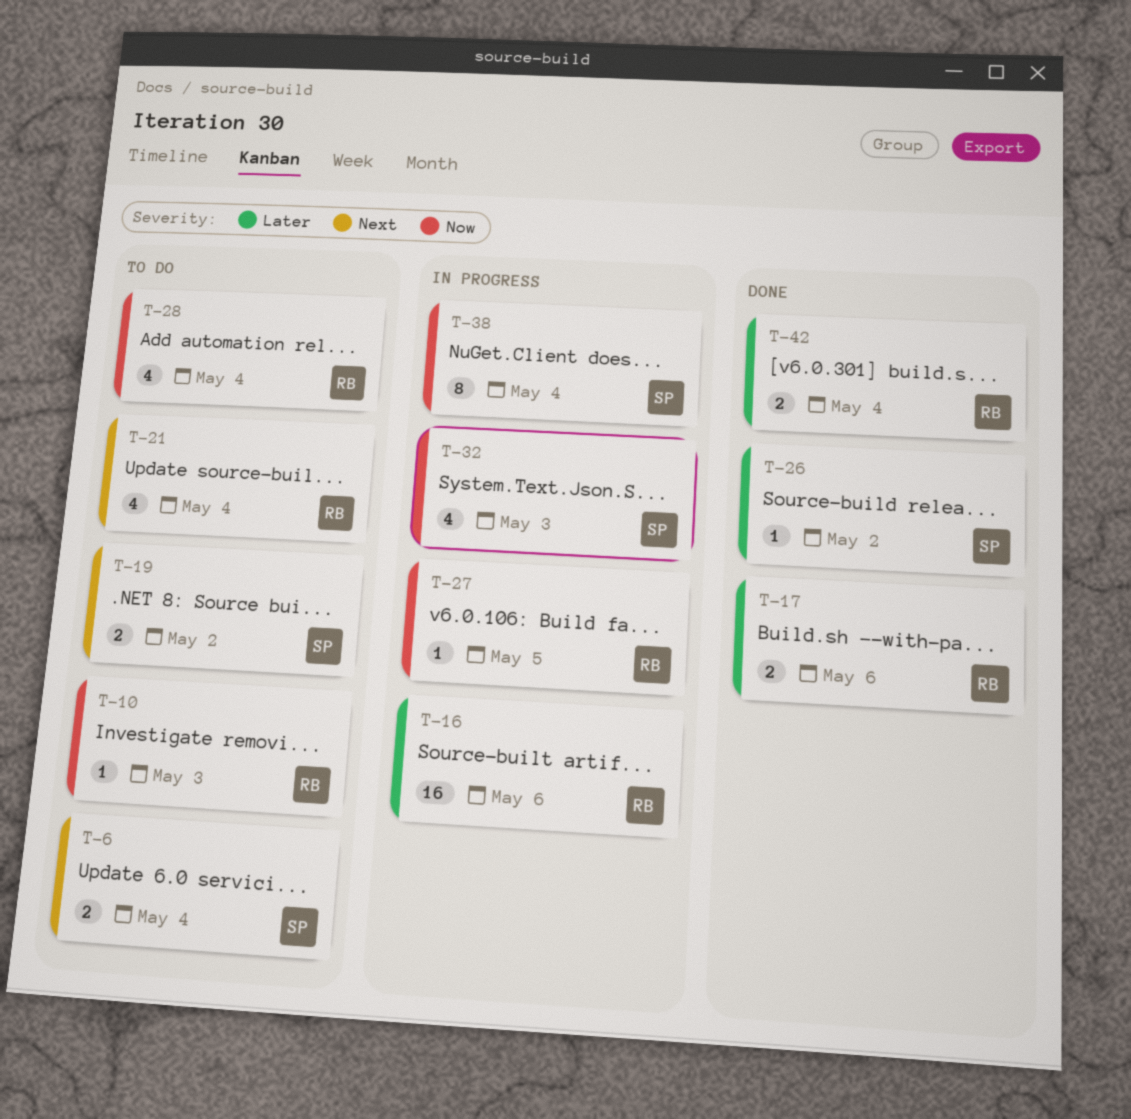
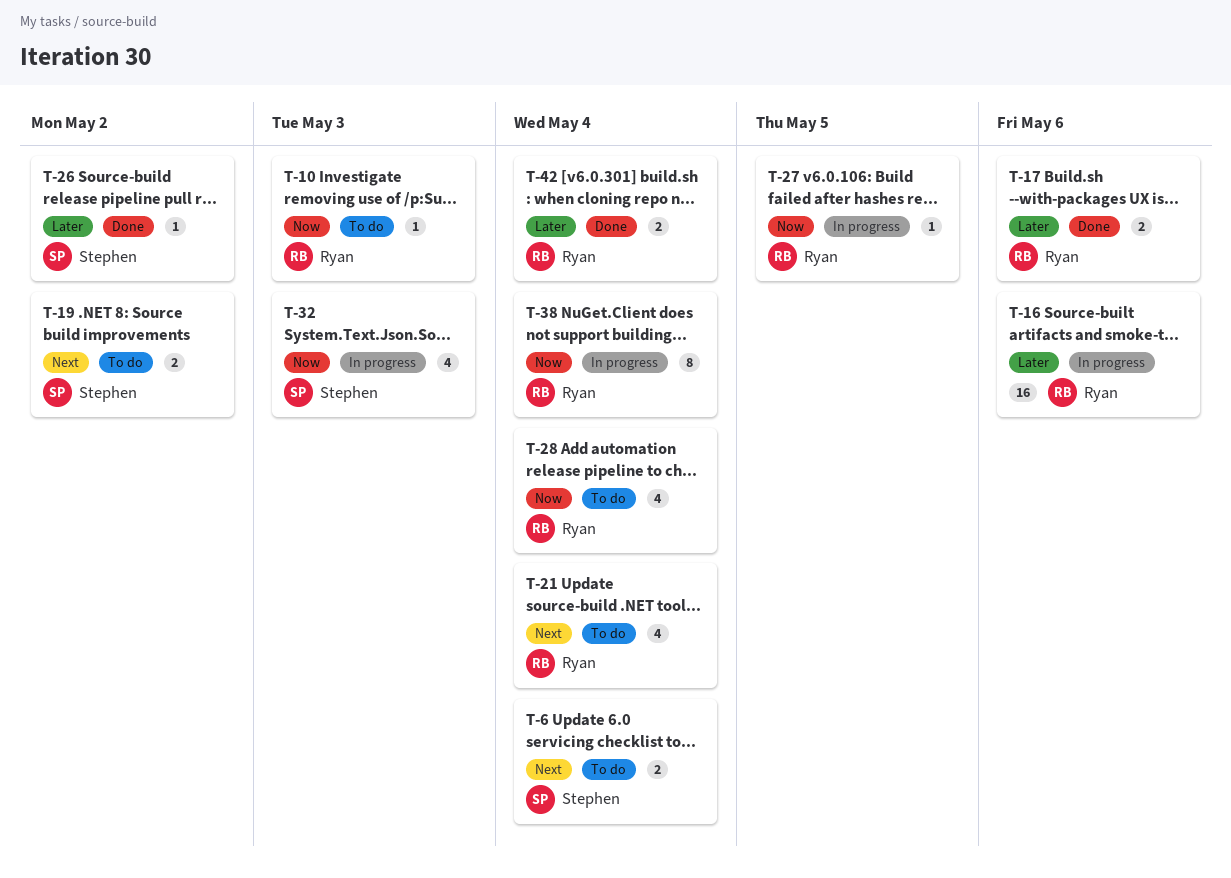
T-38, owner: Stephen -> Ryan

